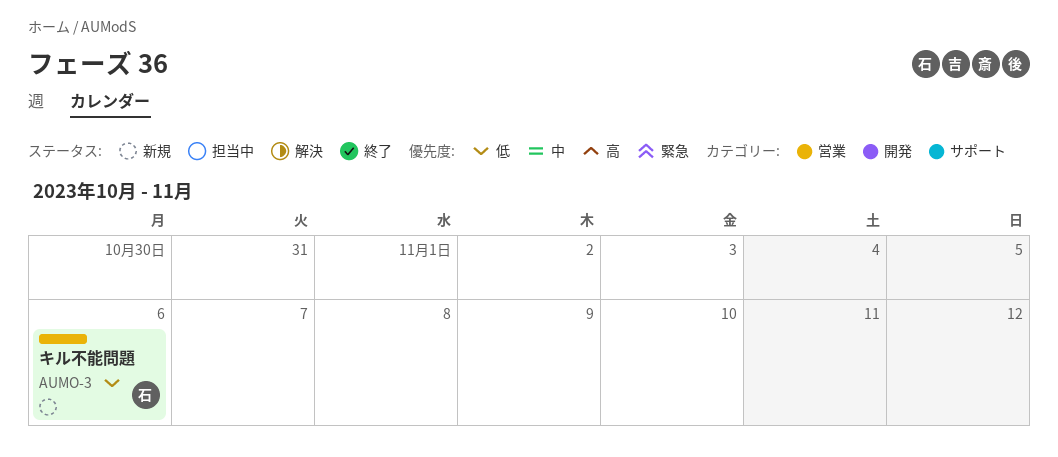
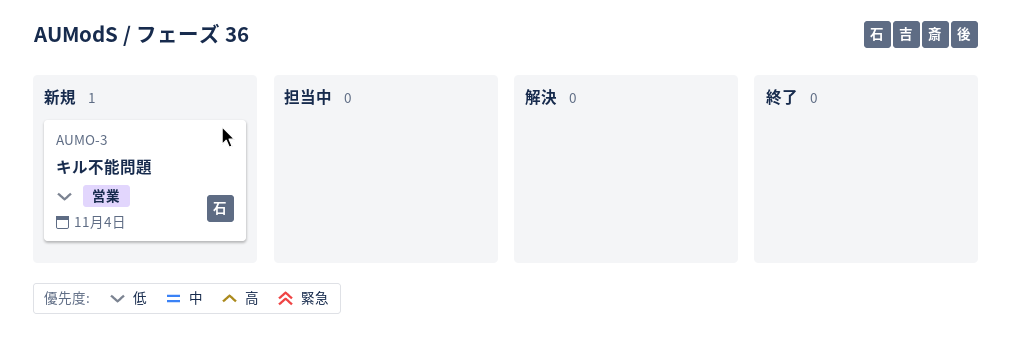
AUMO-3, due: Nov 6 -> Nov 4

